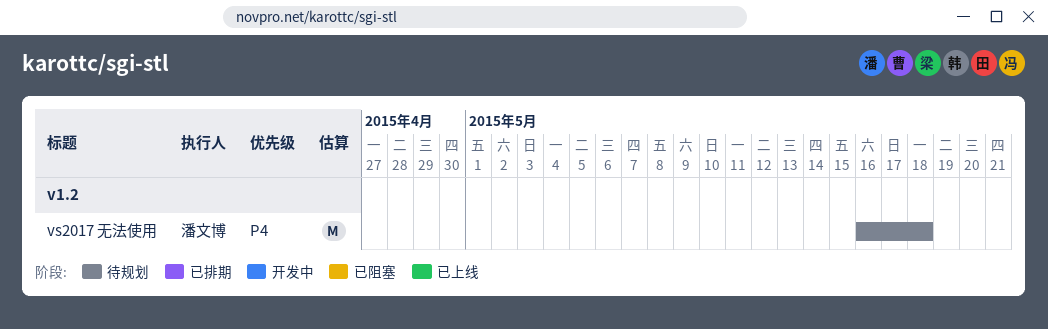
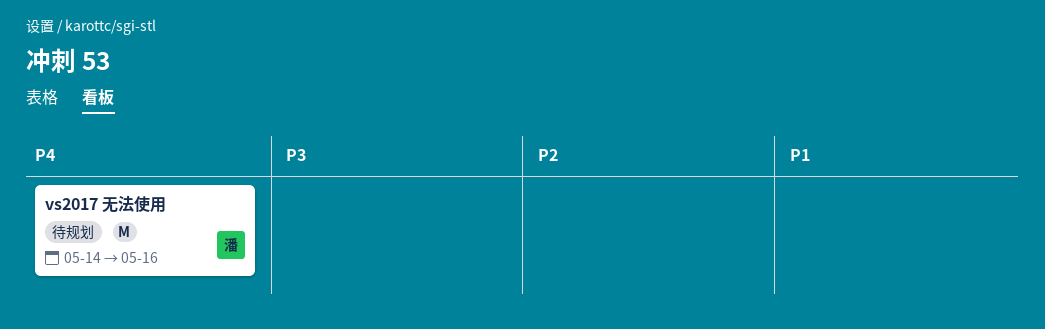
vs2017 无法使用, start: May 16 -> May 14
vs2017 无法使用, due: May 18 -> May 16

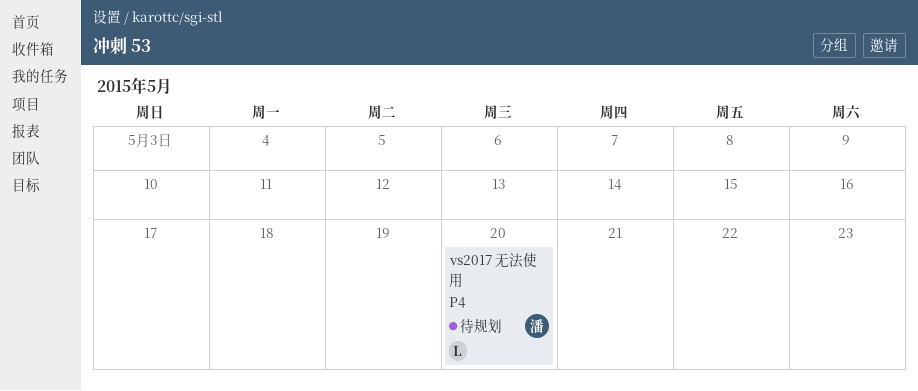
vs2017 无法使用, estimate: M -> L
vs2017 无法使用, due: May 16 -> May 20

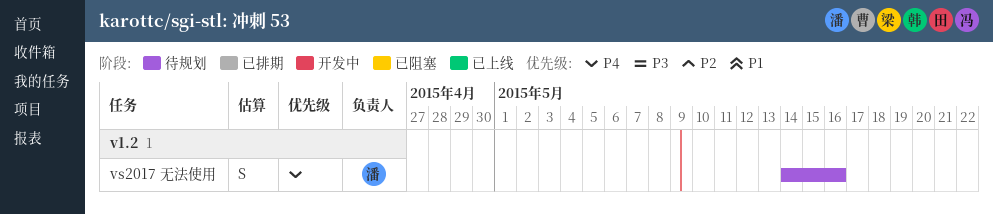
vs2017 无法使用, estimate: L -> S
vs2017 无法使用, due: May 20 -> May 16

